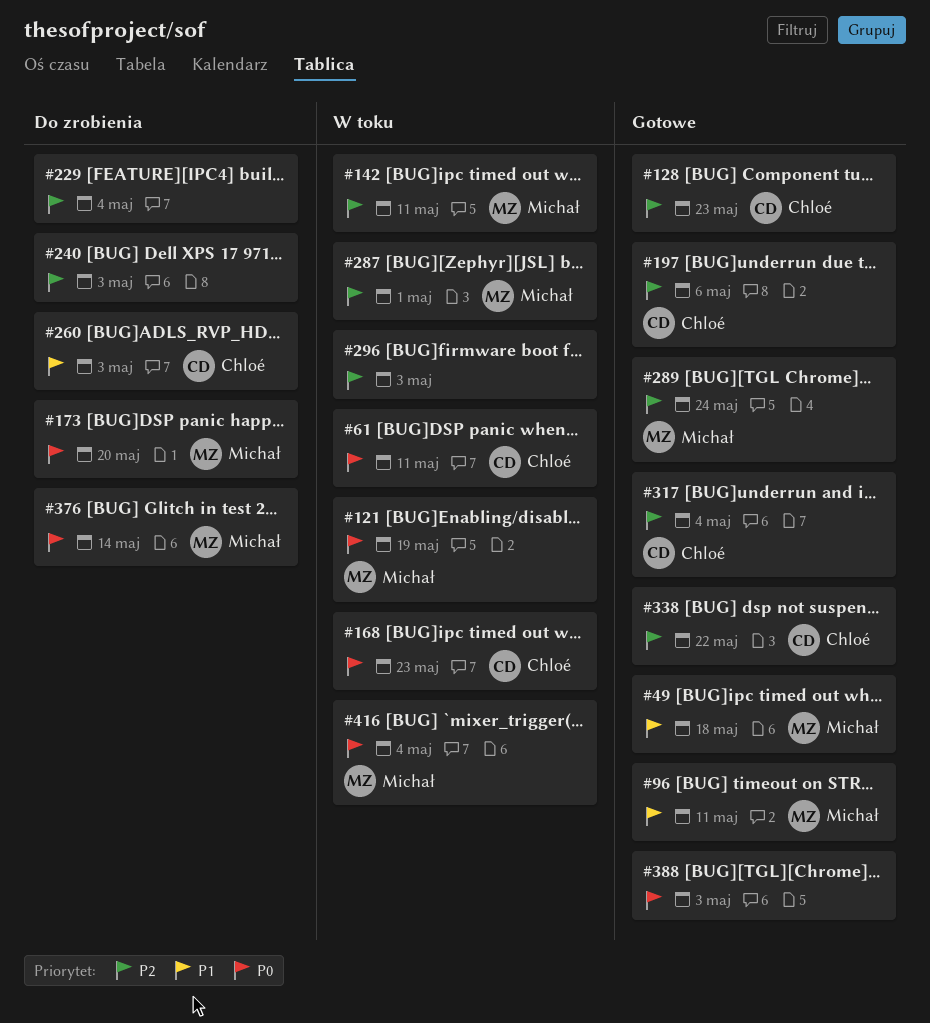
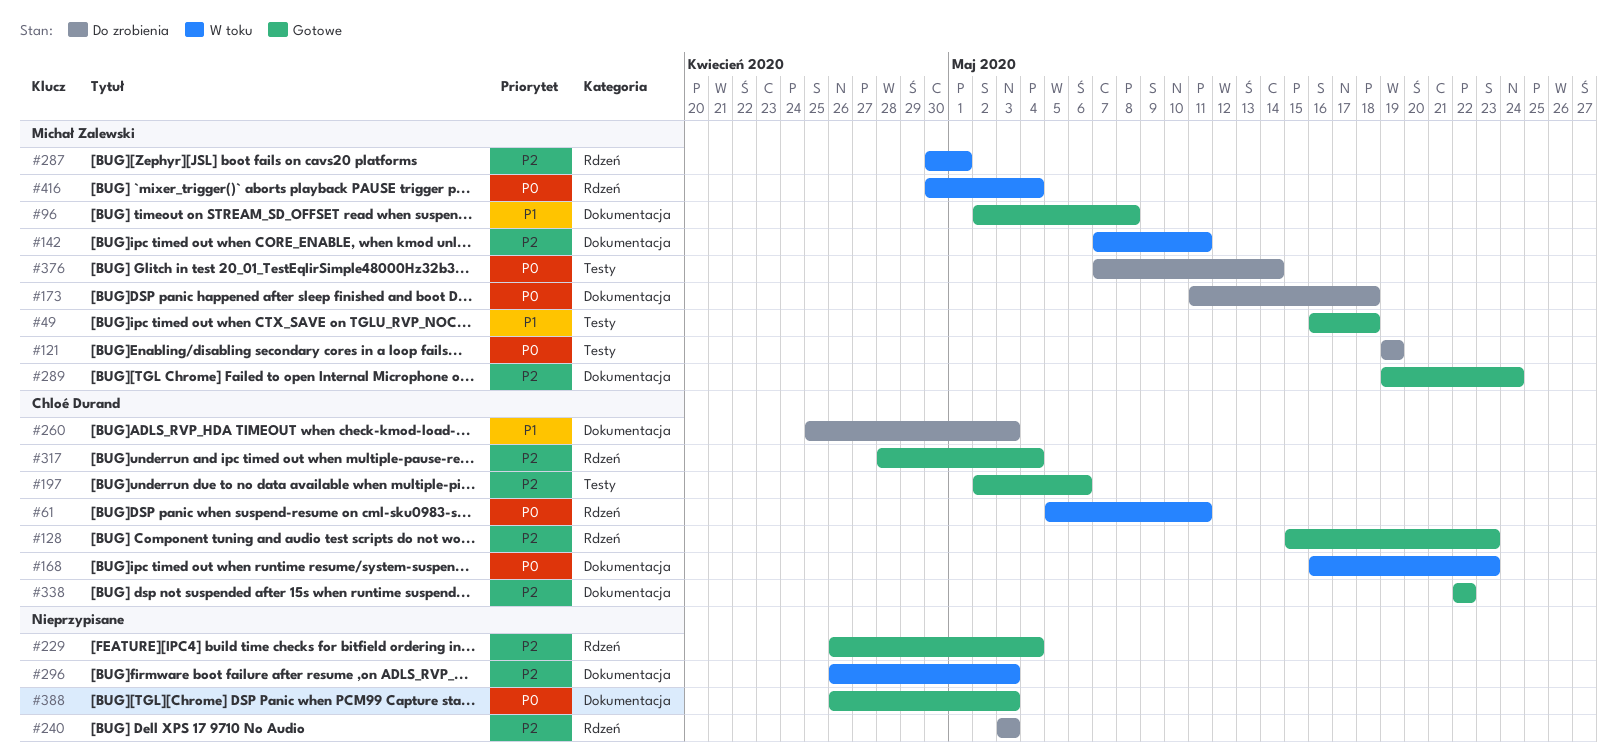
#96, due: May 11 -> May 8
#121, status: W toku -> Do zrobienia
#173, due: May 20 -> May 18
#229, status: Do zrobienia -> Gotowe

